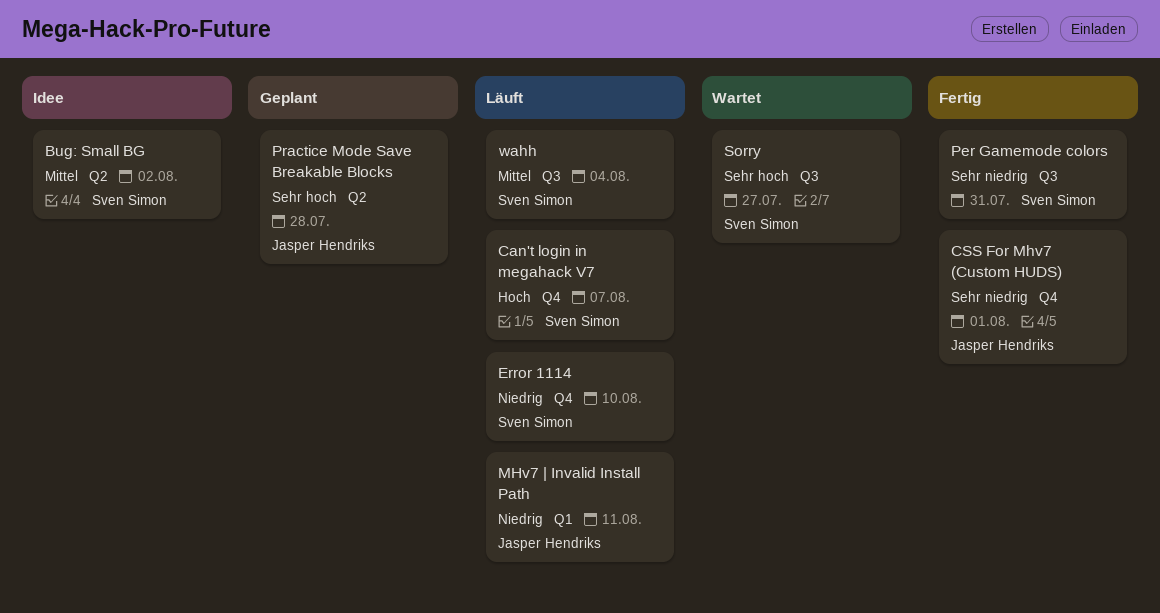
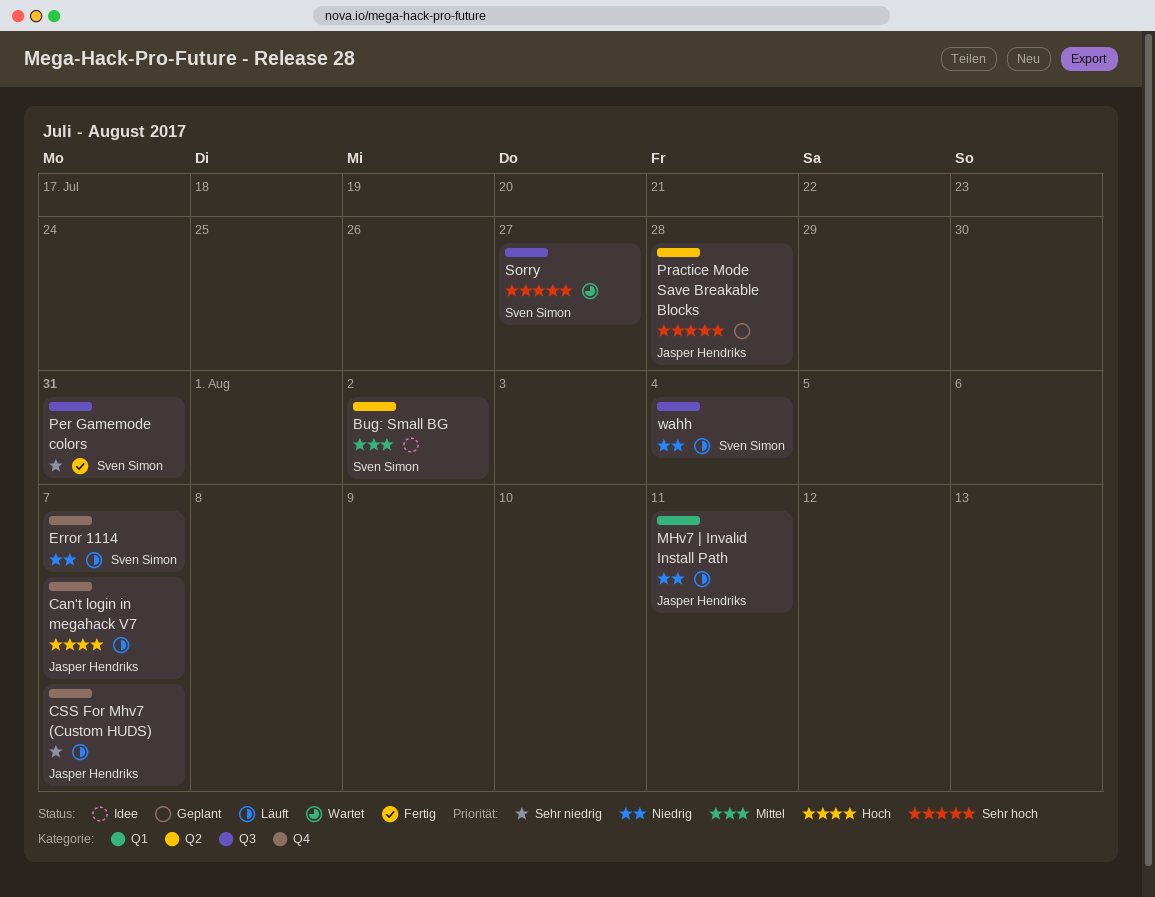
Can't login in megahack V7, owner: Sven Simon -> Jasper Hendriks
CSS For Mhv7 (Custom HUDS), status: Fertig -> Läuft
CSS For Mhv7 (Custom HUDS), due: Aug 1 -> Aug 7
Error 1114, due: Aug 10 -> Aug 7
wahh, priority: Mittel -> Niedrig

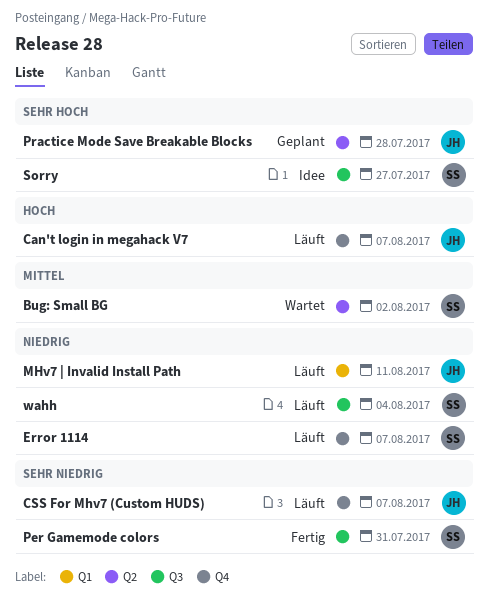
Bug: Small BG, status: Idee -> Wartet
Sorry, status: Wartet -> Idee

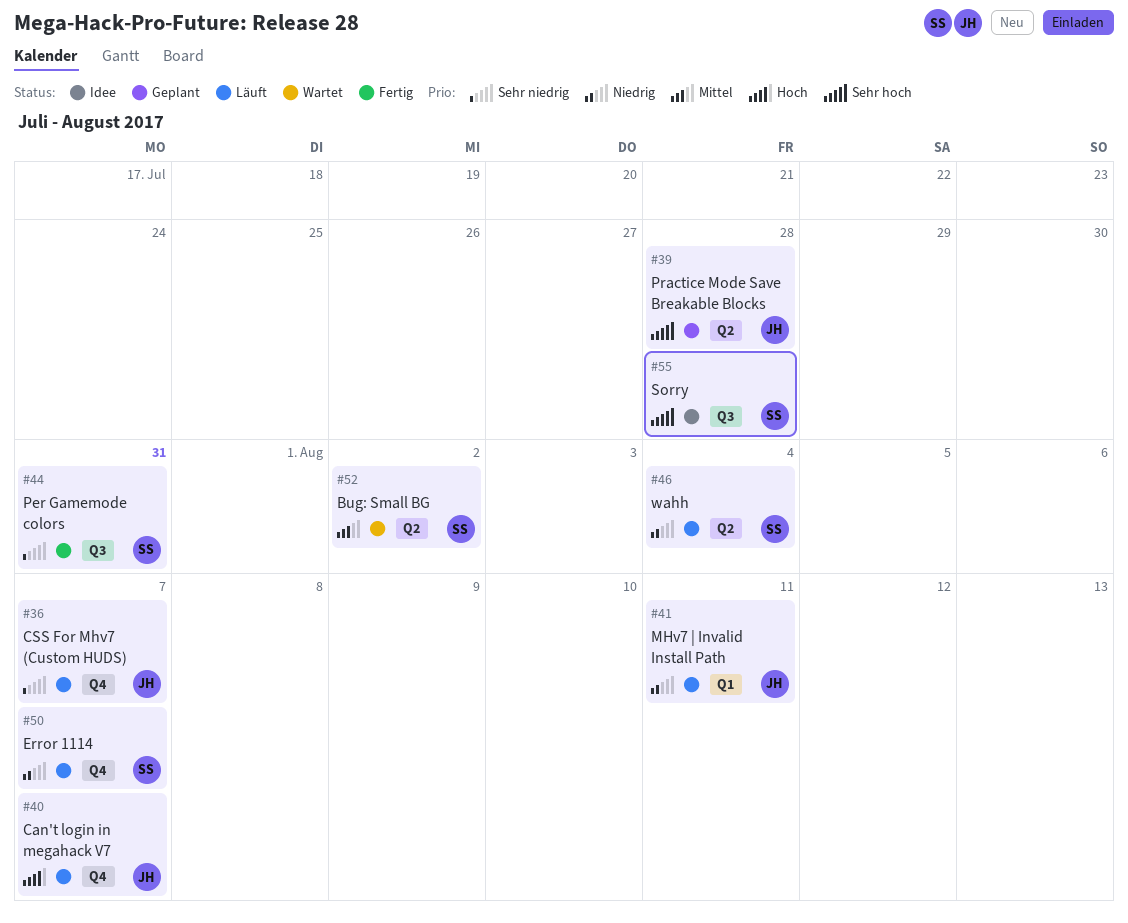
Sorry, due: Jul 27 -> Jul 28
wahh, label: Q3 -> Q2

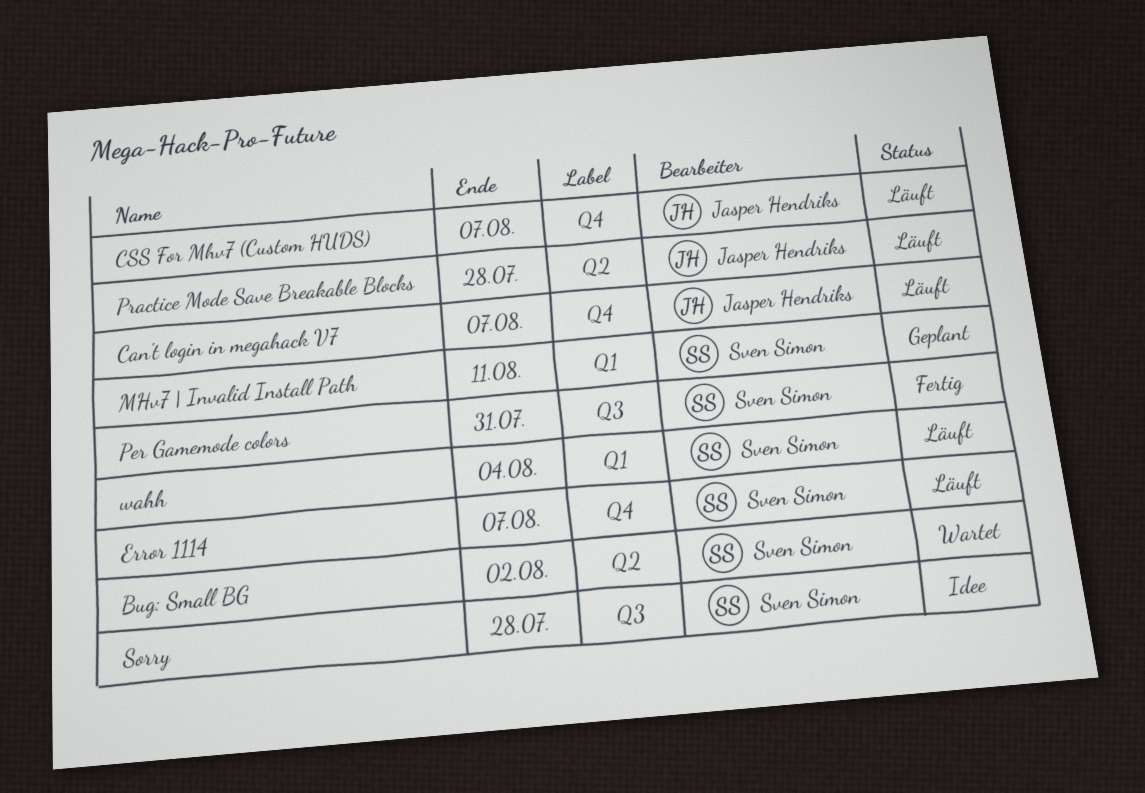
MHv7 | Invalid Install Path, status: Läuft -> Geplant
MHv7 | Invalid Install Path, owner: Jasper Hendriks -> Sven Simon
Practice Mode Save Breakable Blocks, status: Geplant -> Läuft
wahh, label: Q2 -> Q1

